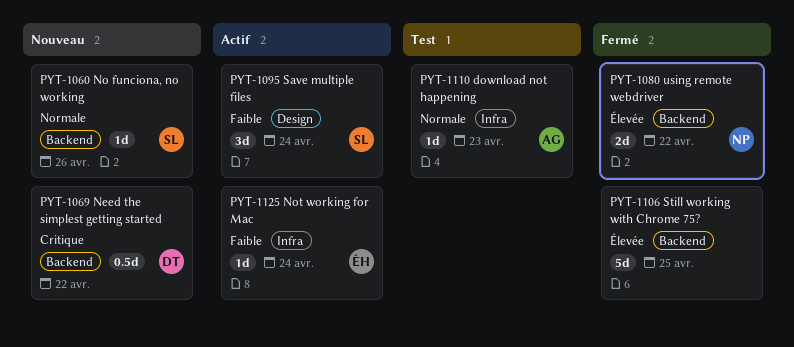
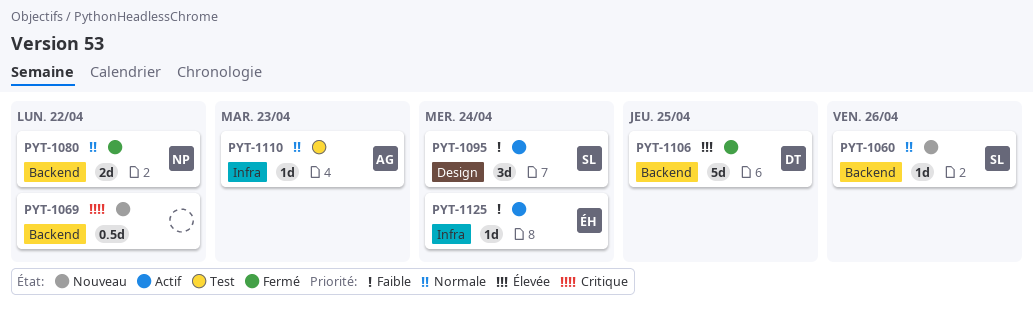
PYT-1069, owner: DT -> none
PYT-1080, priority: Élevée -> Normale
PYT-1106, owner: none -> DT

